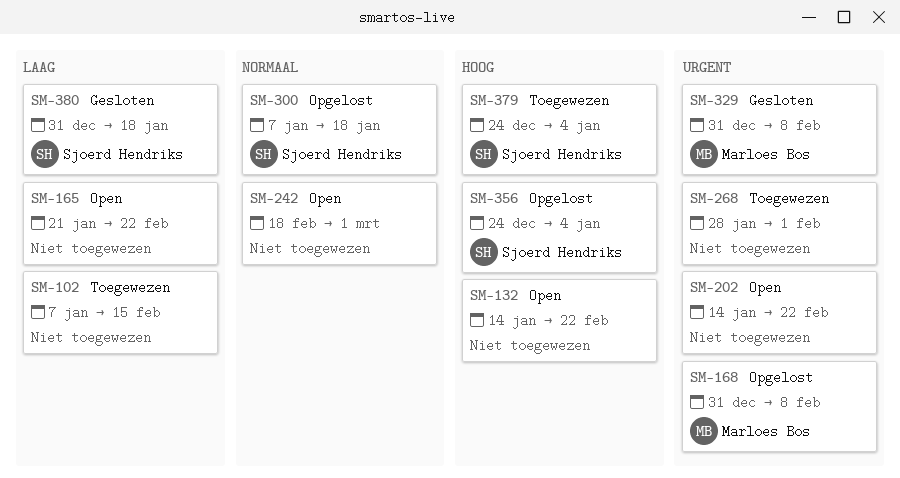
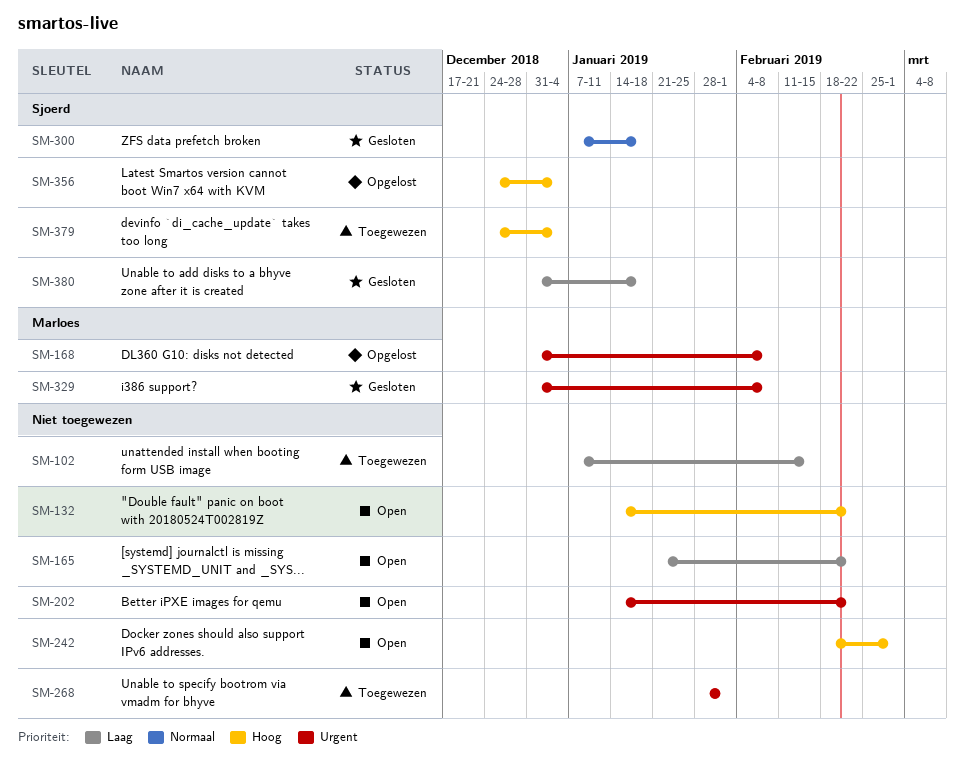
SM-242, priority: Normaal -> Hoog
SM-300, status: Opgelost -> Gesloten

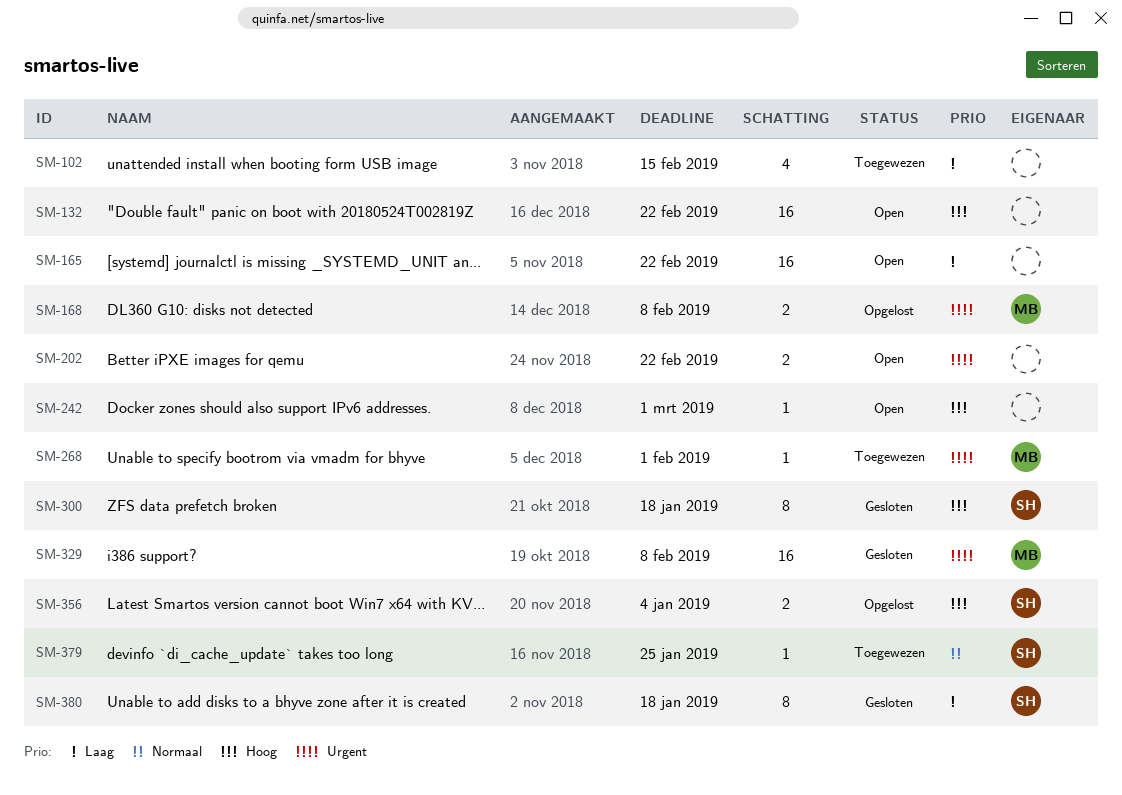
SM-268, owner: none -> Marloes
SM-300, priority: Normaal -> Hoog
SM-379, priority: Hoog -> Normaal
SM-379, due: Jan 4 -> Jan 25

